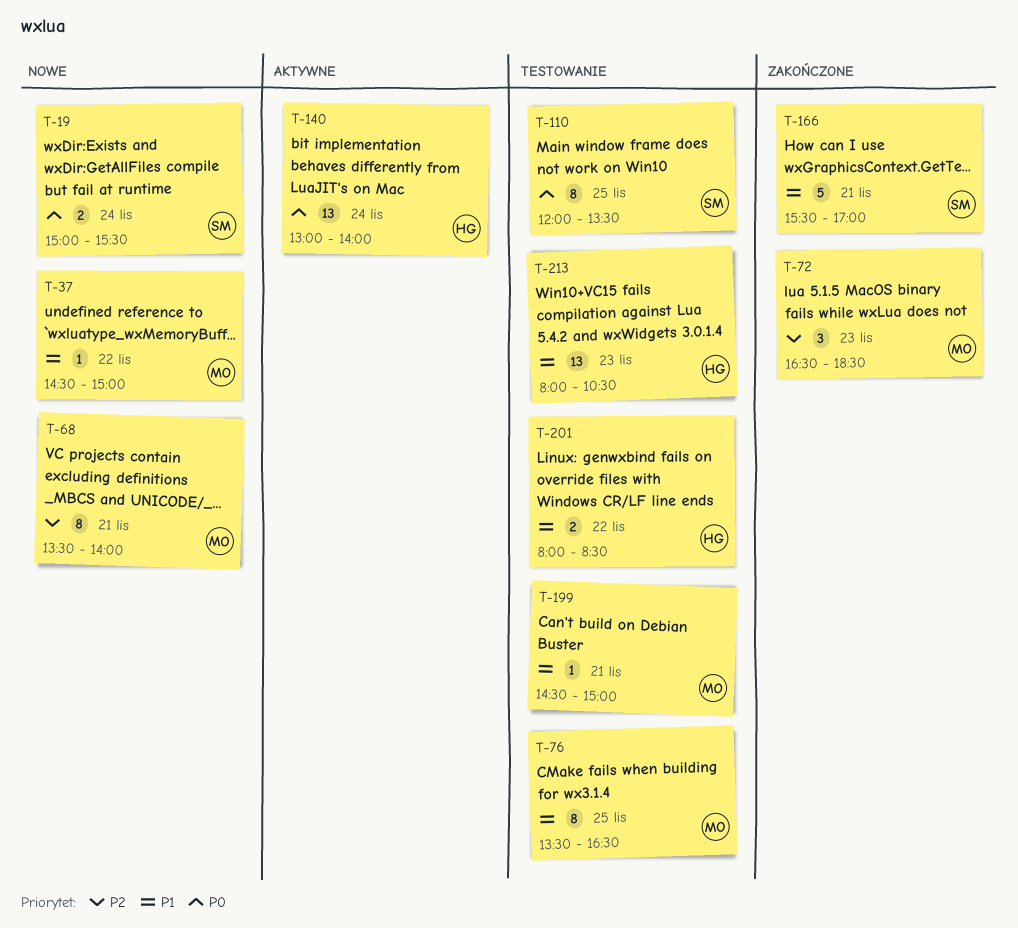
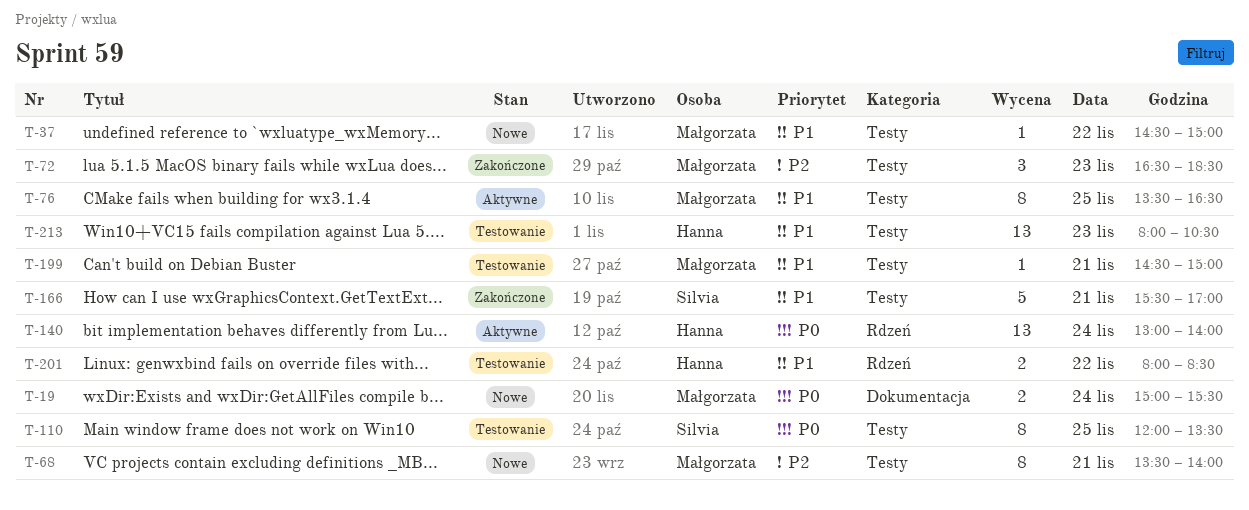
T-19, owner: Silvia -> Małgorzata
T-76, status: Testowanie -> Aktywne

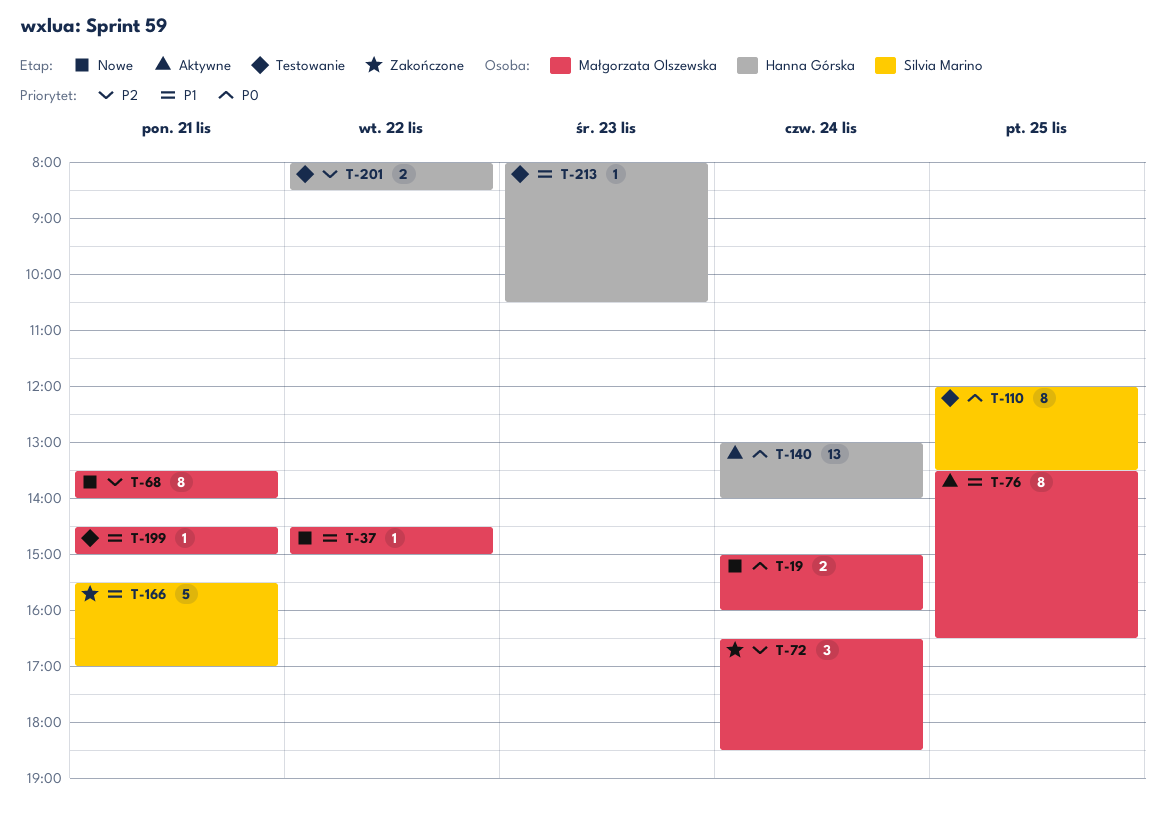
T-19, ends: 15:30 -> 16:00
T-72, day: Nov 23 -> Nov 24
T-201, priority: P1 -> P2
T-213, estimate: 13 -> 1

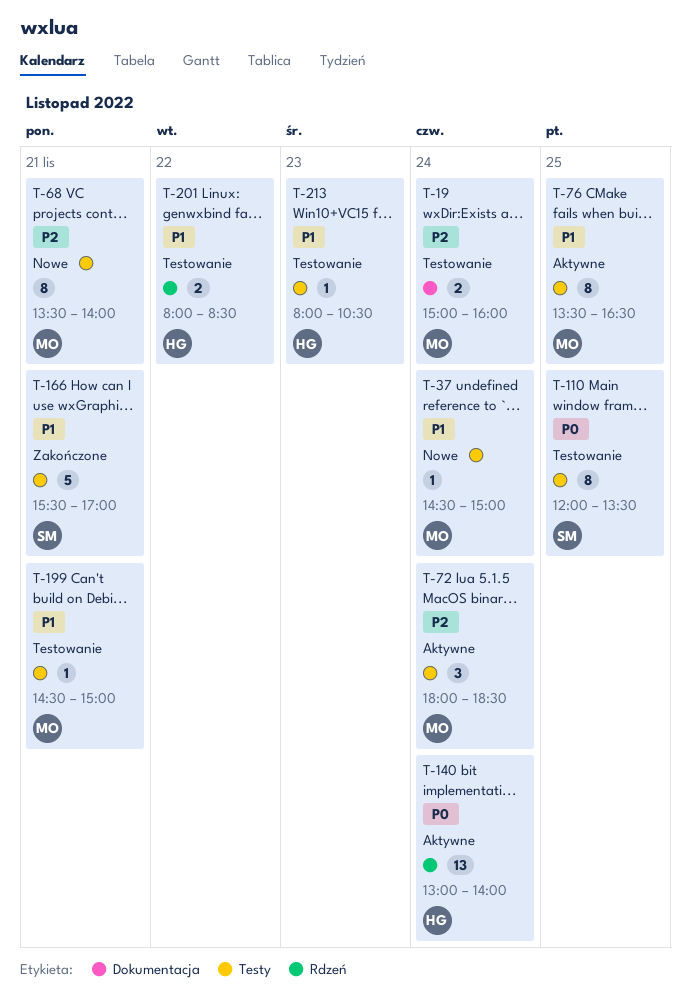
T-19, status: Nowe -> Testowanie
T-19, priority: P0 -> P2
T-37, day: Nov 22 -> Nov 24
T-72, status: Zakończone -> Aktywne
T-72, begins: 16:30 -> 18:00
T-201, priority: P2 -> P1

